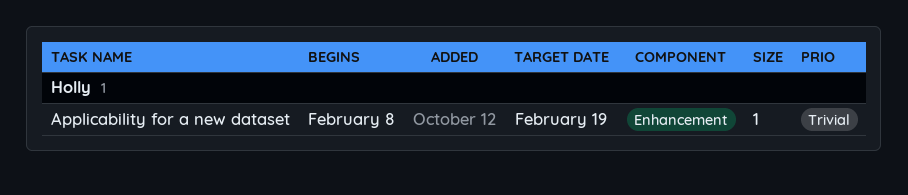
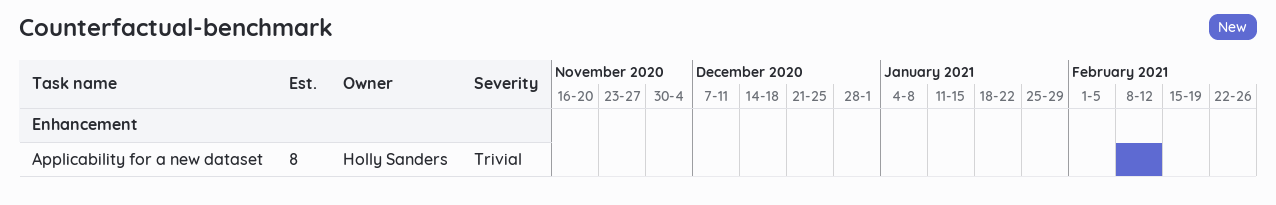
Applicability for a new dataset, estimate: 1 -> 8
Applicability for a new dataset, due: Feb 19 -> Feb 12

